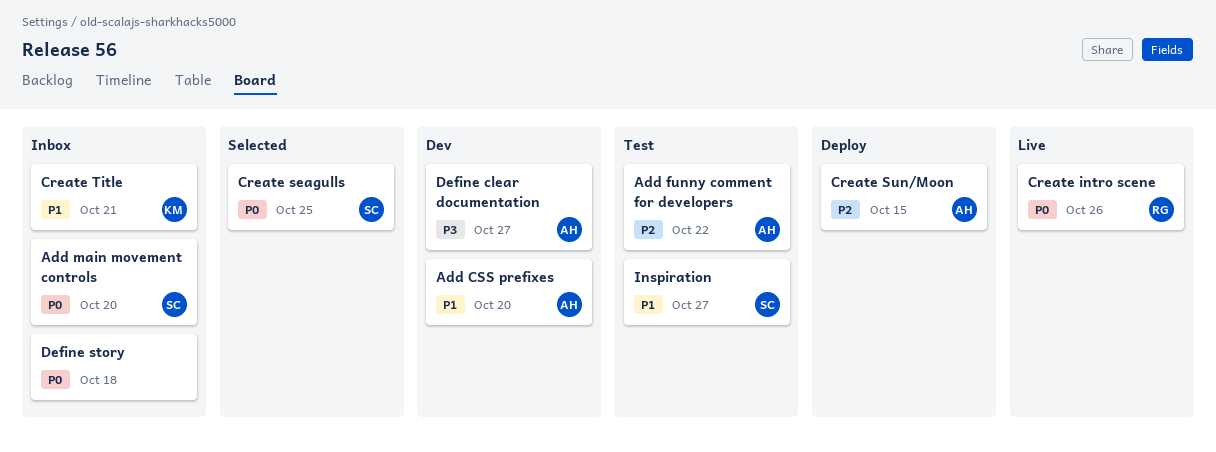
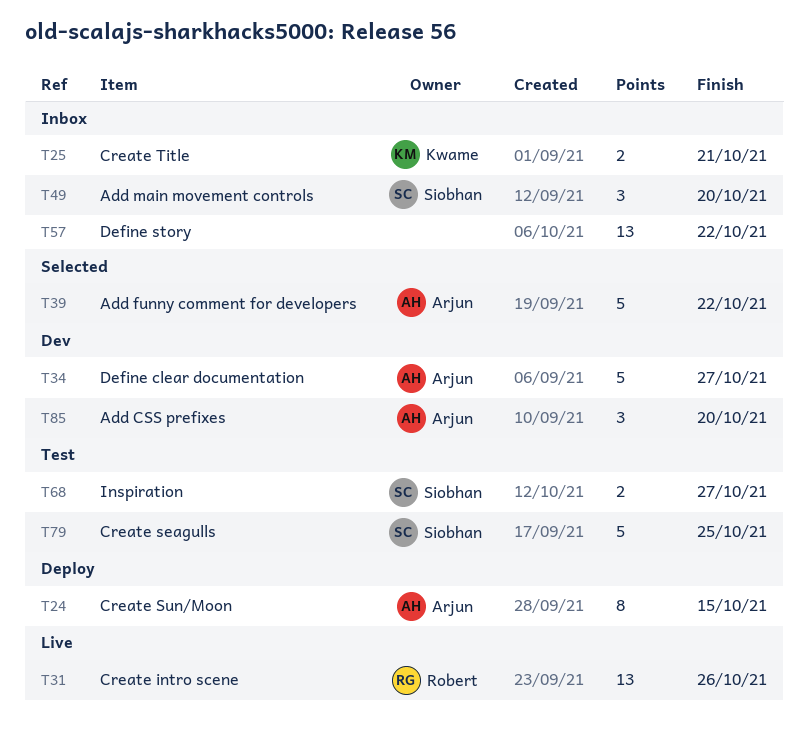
Add funny comment for developers, status: Test -> Selected
Create seagulls, status: Selected -> Test
Define story, due: Oct 18 -> Oct 22

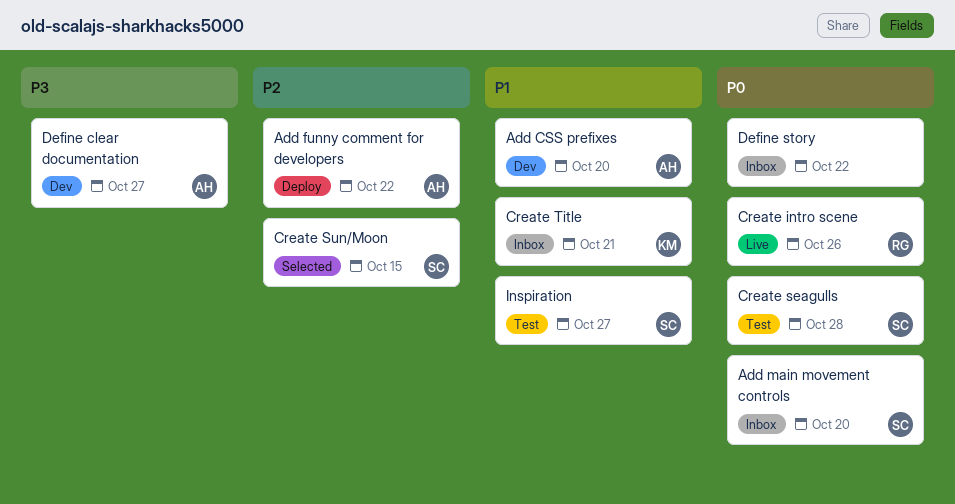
Add funny comment for developers, status: Selected -> Deploy
Create seagulls, due: Oct 25 -> Oct 28
Create Sun/Moon, status: Deploy -> Selected
Create Sun/Moon, owner: Arjun -> Siobhan

